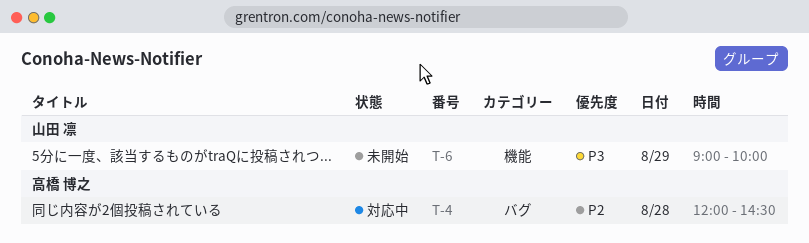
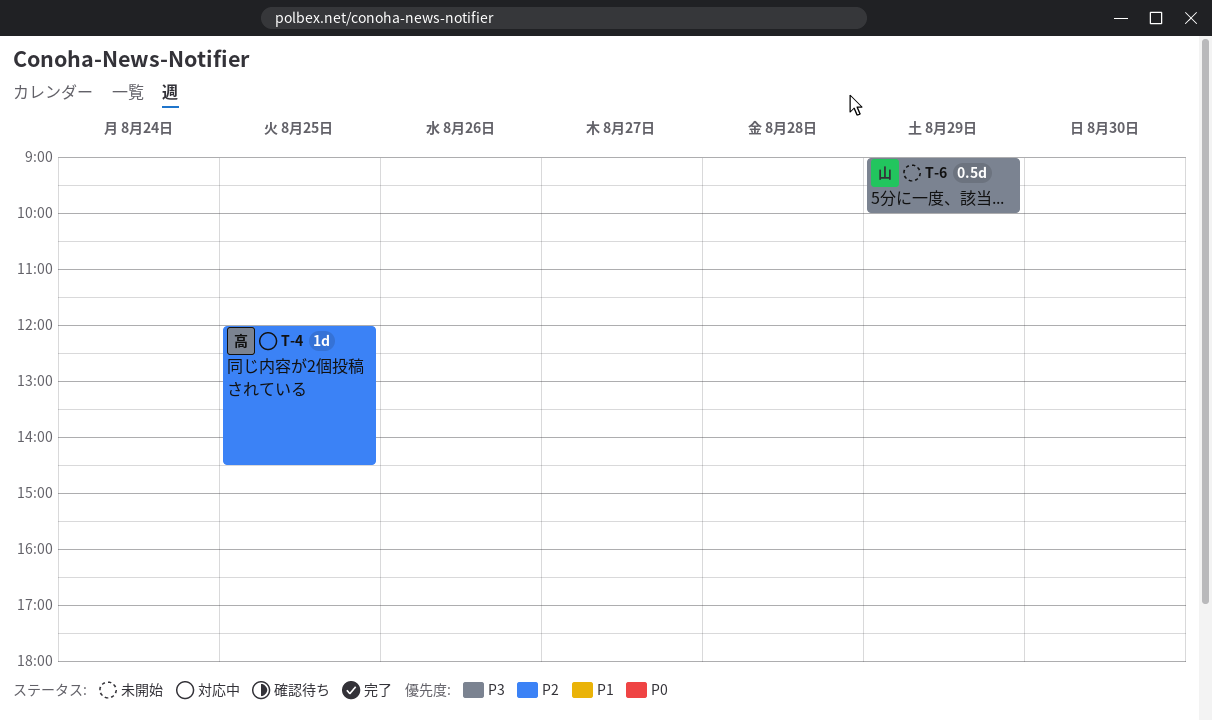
T-4, day: Aug 28 -> Aug 25

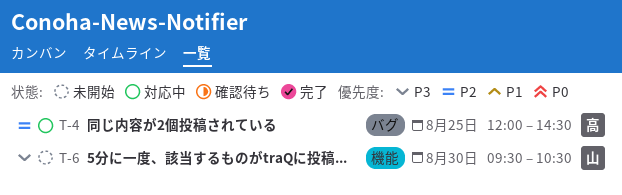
T-6, day: Aug 29 -> Aug 30
T-6, begins: 09:00 -> 09:30
T-6, ends: 10:00 -> 10:30

